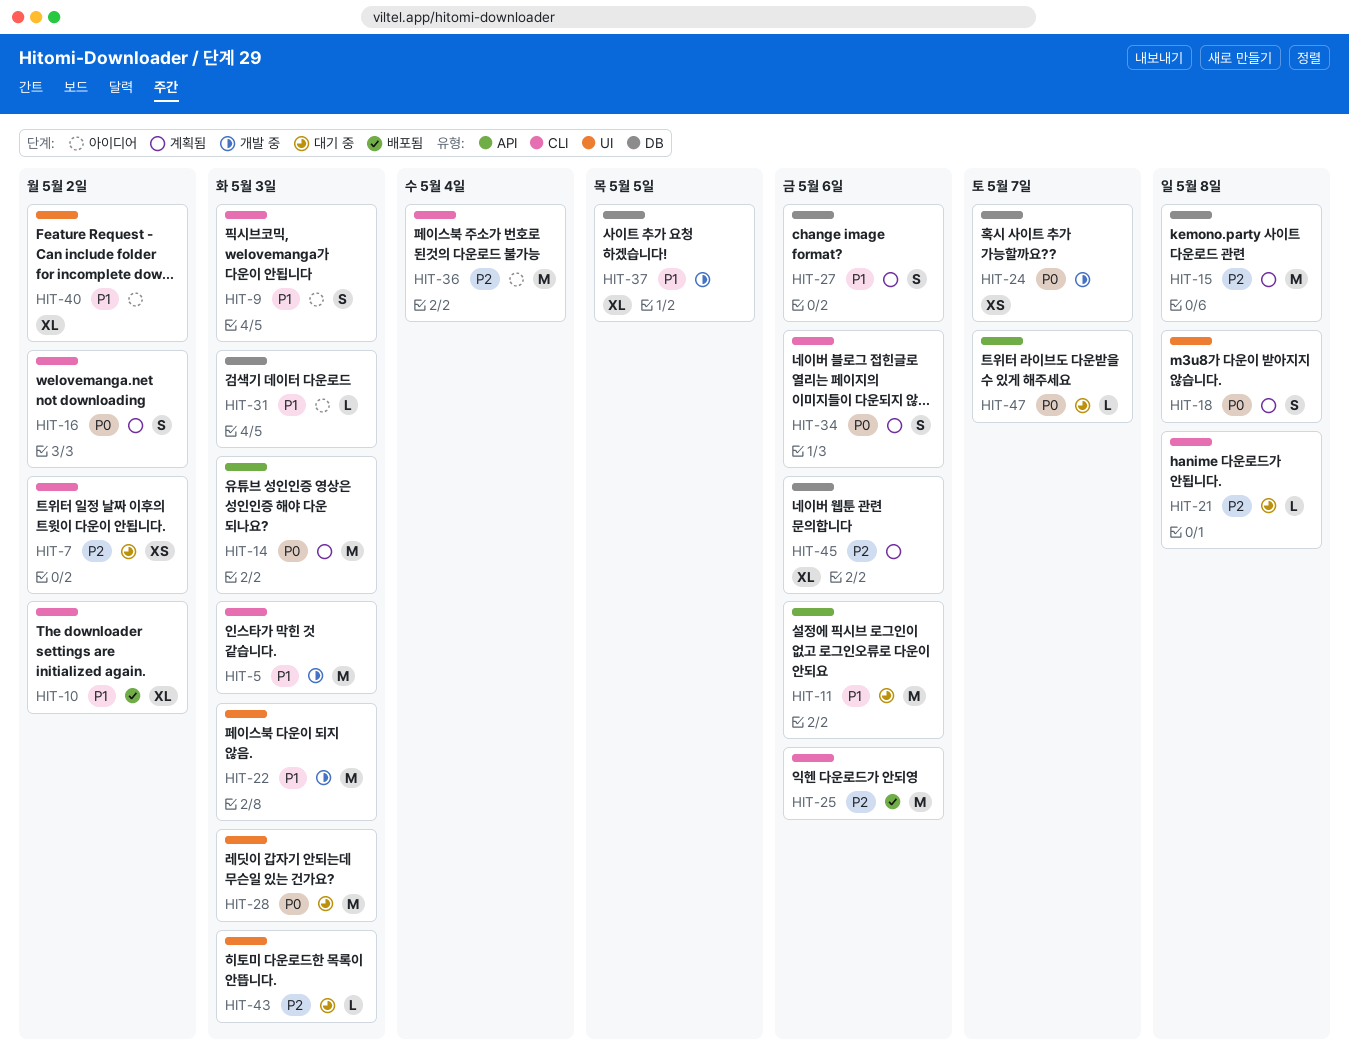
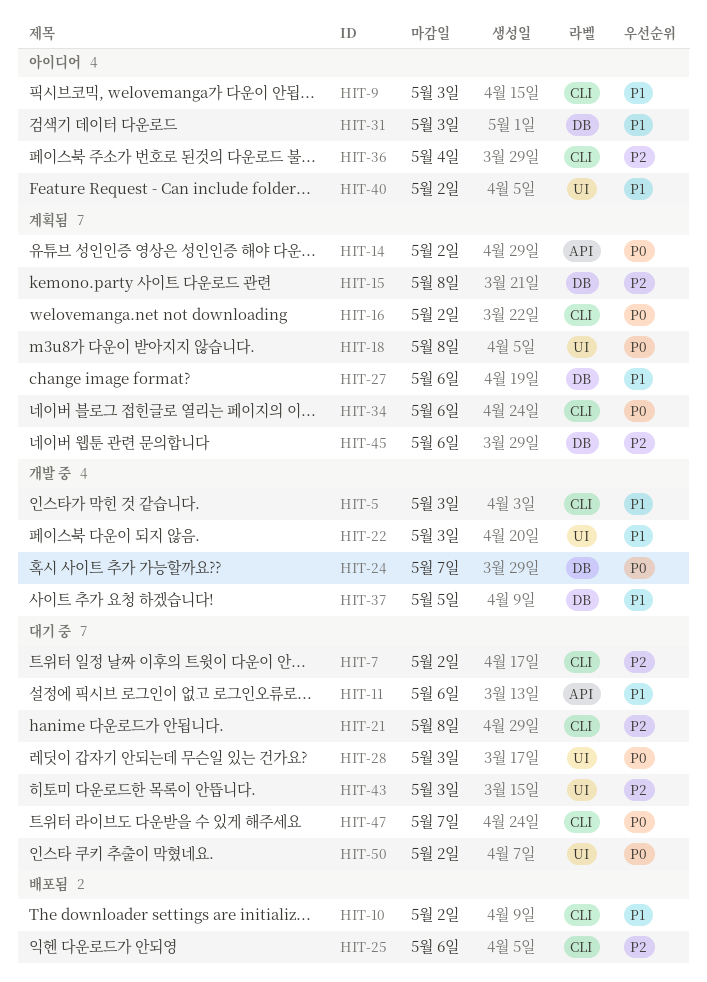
HIT-14, due: May 3 -> May 2
HIT-47, label: API -> CLI
HIT-50: none -> present

